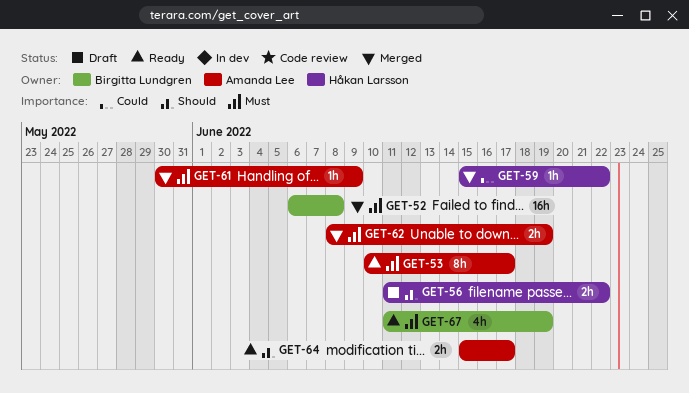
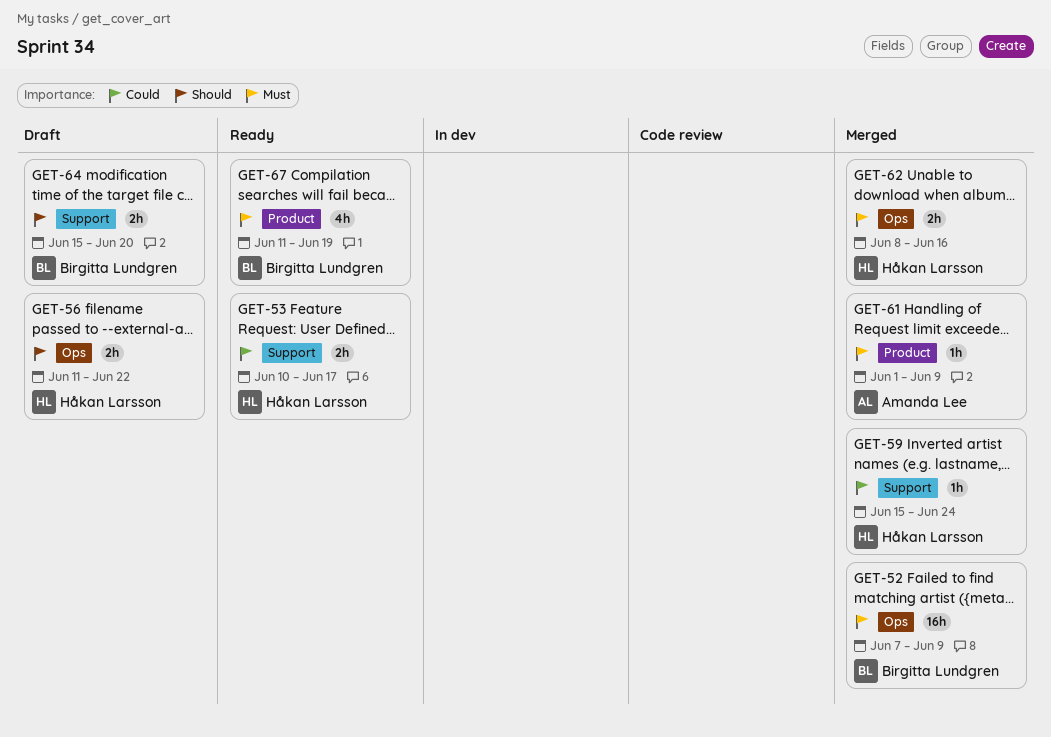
GET-52, start: Jun 6 -> Jun 7
GET-52, due: Jun 8 -> Jun 9
GET-53, owner: Amanda Lee -> Håkan Larsson
GET-53, priority: Must -> Could
GET-53, estimate: 8h -> 2h
GET-59, due: Jun 22 -> Jun 24
GET-61, start: May 30 -> Jun 1
GET-62, owner: Amanda Lee -> Håkan Larsson
GET-62, due: Jun 19 -> Jun 16
GET-64, status: Ready -> Draft
GET-64, owner: Amanda Lee -> Birgitta Lundgren
GET-64, due: Jun 17 -> Jun 20

